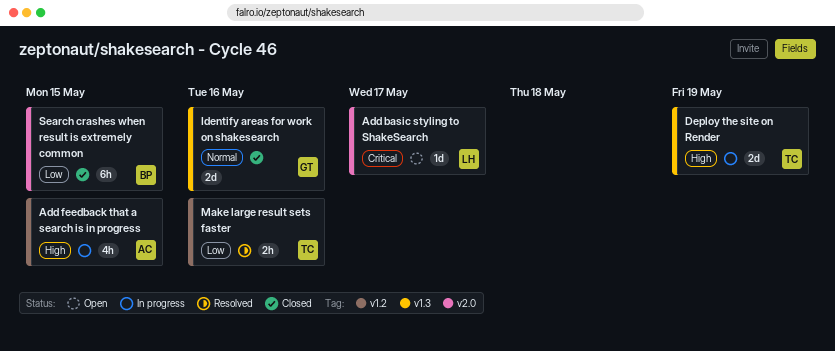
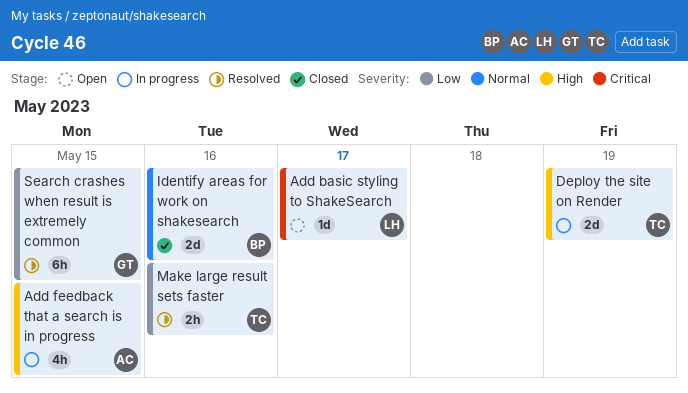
Identify areas for work on shakesearch, owner: GT -> BP
Search crashes when result is extremely common, status: Closed -> Resolved
Search crashes when result is extremely common, owner: BP -> GT

